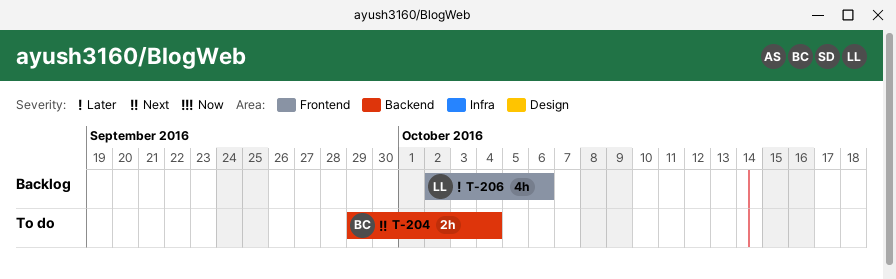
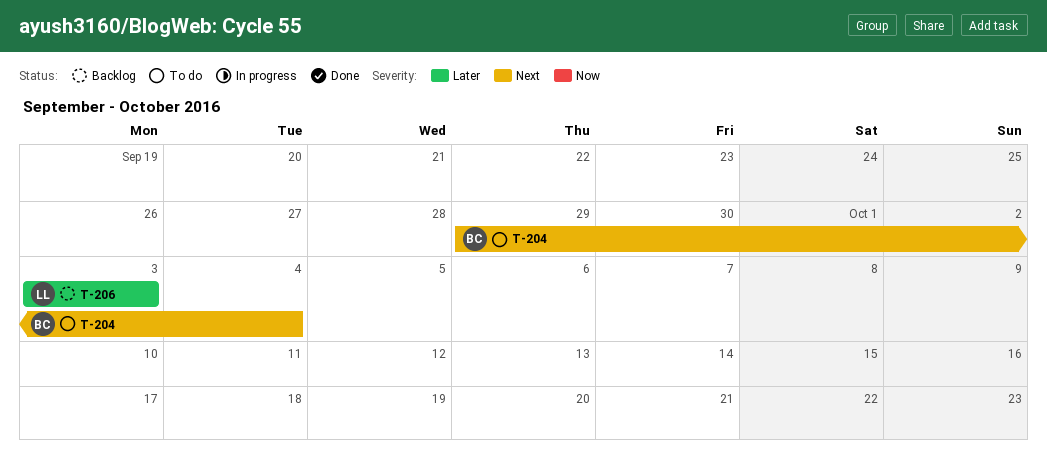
T-206, start: Oct 2 -> Oct 3
T-206, due: Oct 6 -> Oct 3

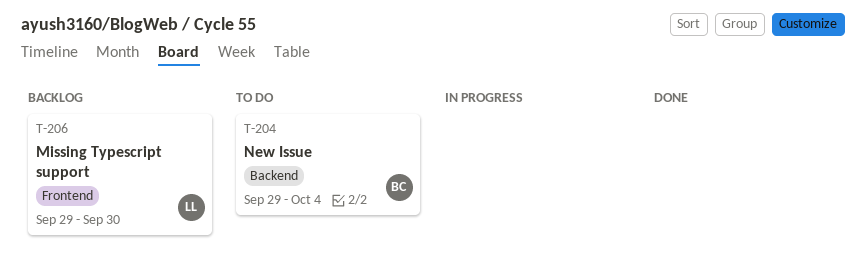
T-206, start: Oct 3 -> Sep 29
T-206, due: Oct 3 -> Sep 30

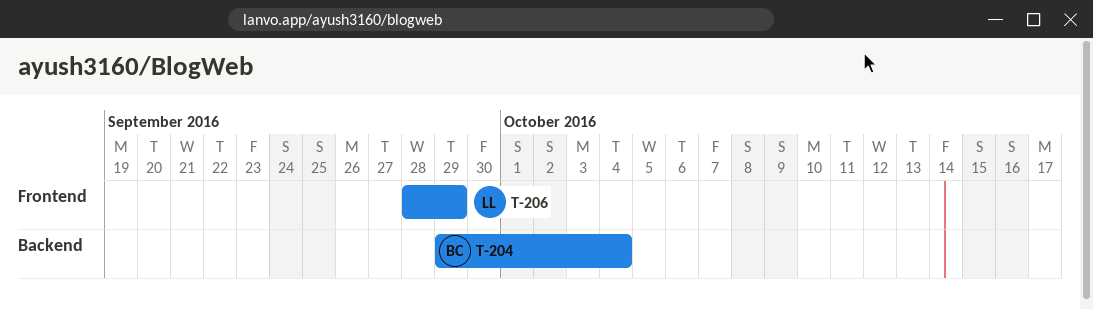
T-206, start: Sep 29 -> Sep 28
T-206, due: Sep 30 -> Sep 29

